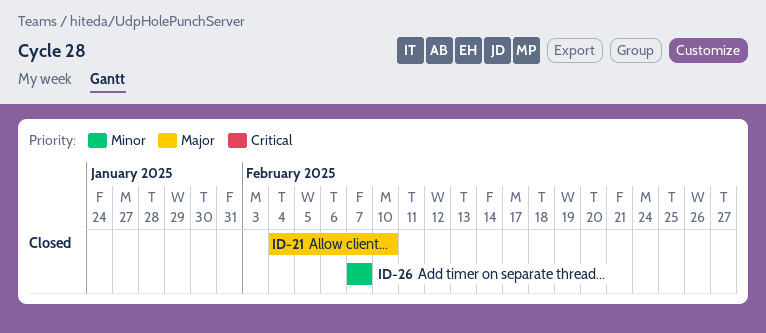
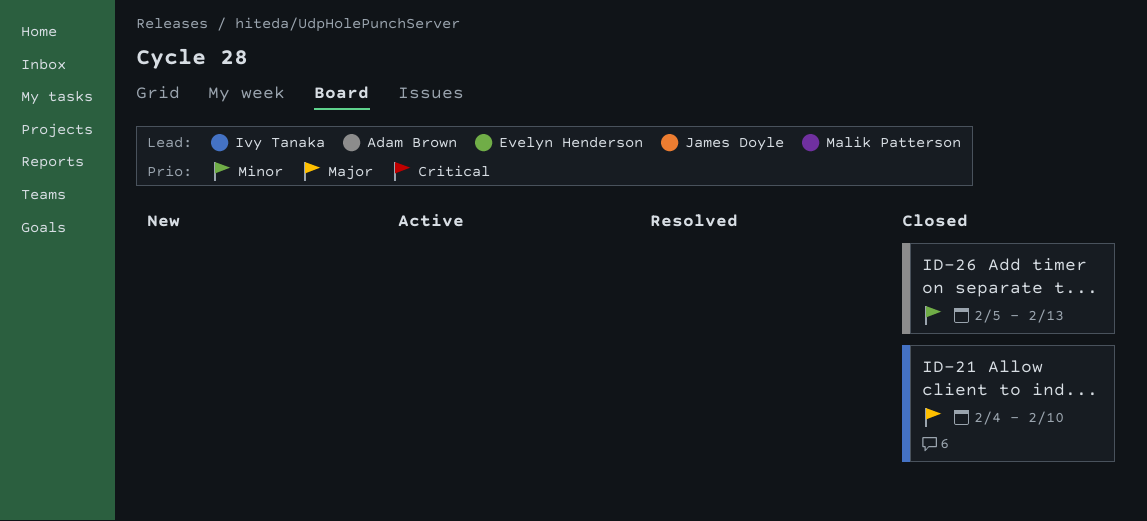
ID-26, start: Feb 7 -> Feb 5
ID-26, due: Feb 7 -> Feb 13

